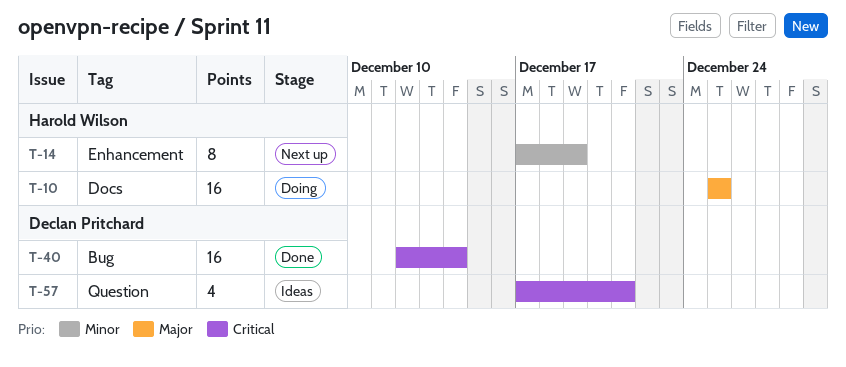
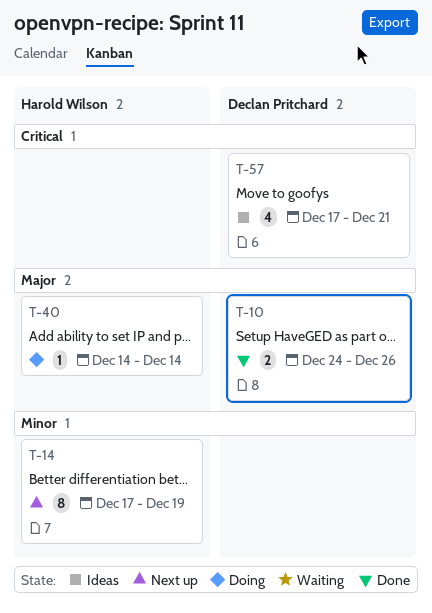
T-10, status: Doing -> Done
T-10, owner: Harold Wilson -> Declan Pritchard
T-10, estimate: 16 -> 2
T-10, start: Dec 25 -> Dec 24
T-10, due: Dec 25 -> Dec 26
T-40, status: Done -> Doing
T-40, owner: Declan Pritchard -> Harold Wilson
T-40, priority: Critical -> Major
T-40, estimate: 16 -> 1
T-40, start: Dec 12 -> Dec 14

